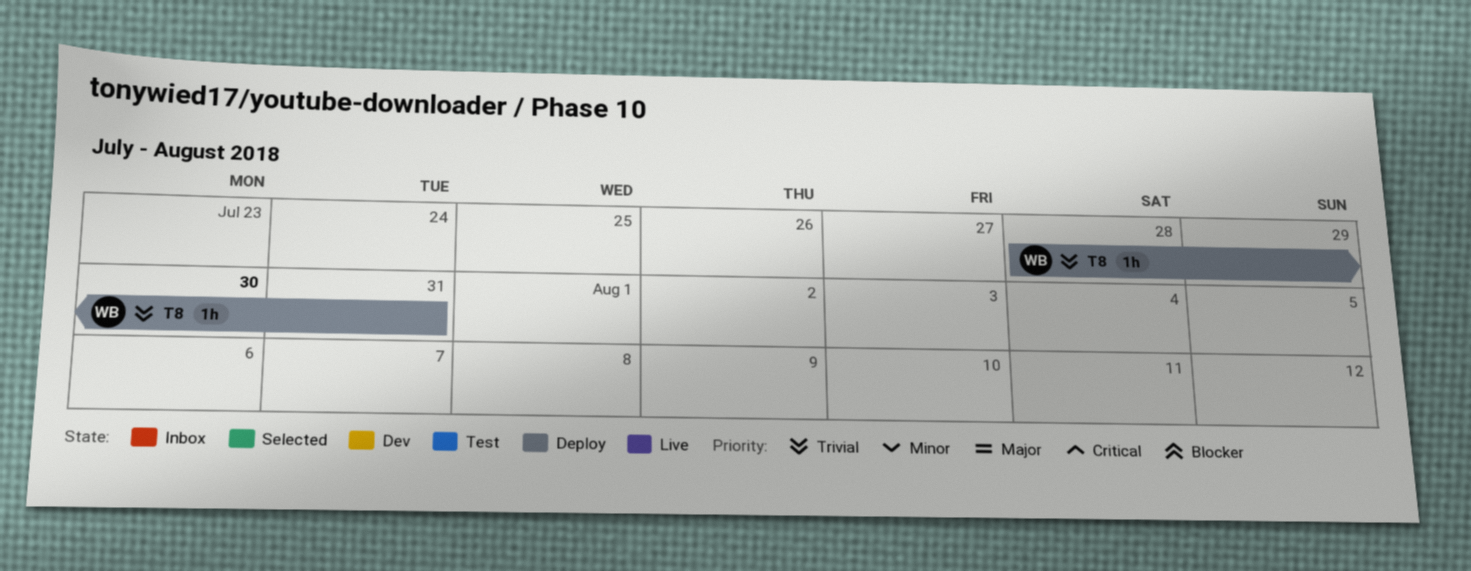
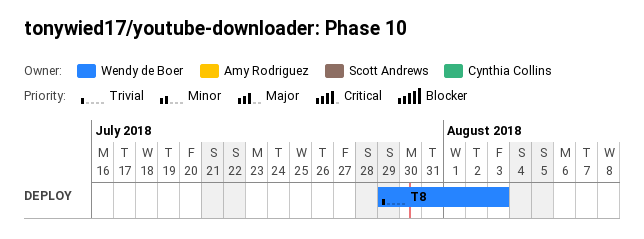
T8, start: Jul 28 -> Jul 29
T8, due: Jul 31 -> Aug 3

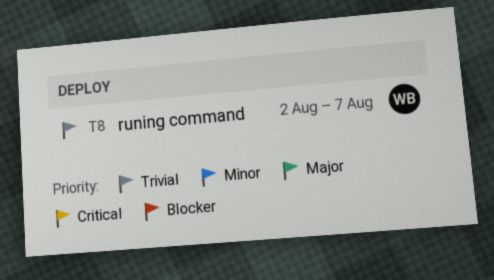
T8, start: Jul 29 -> Aug 2
T8, due: Aug 3 -> Aug 7

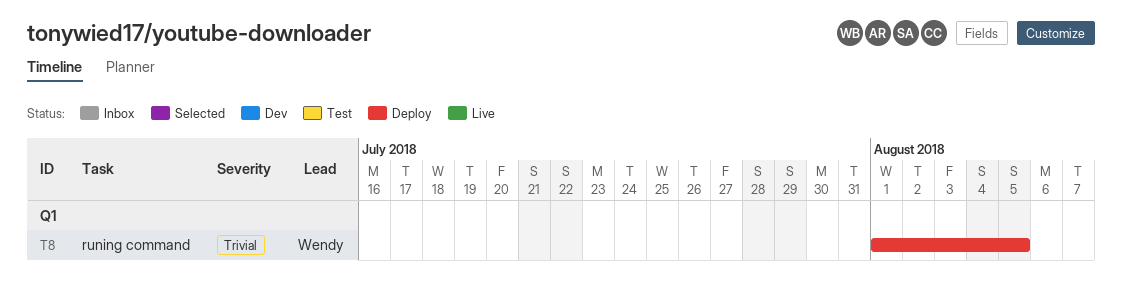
T8, start: Aug 2 -> Aug 1
T8, due: Aug 7 -> Aug 5

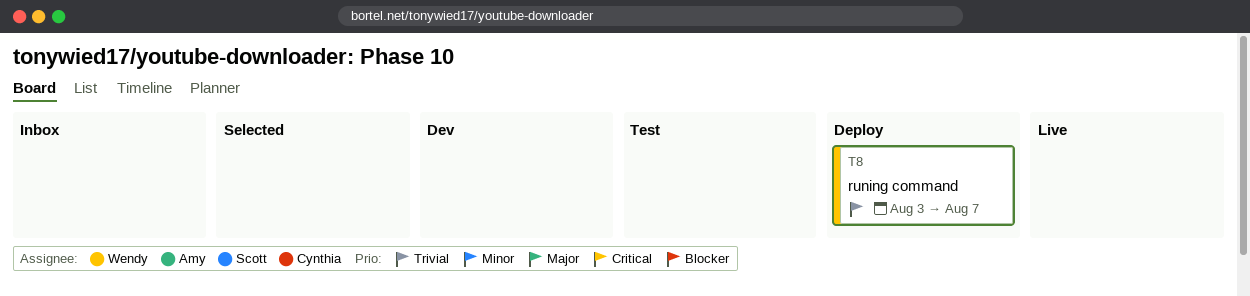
T8, start: Aug 1 -> Aug 3
T8, due: Aug 5 -> Aug 7

